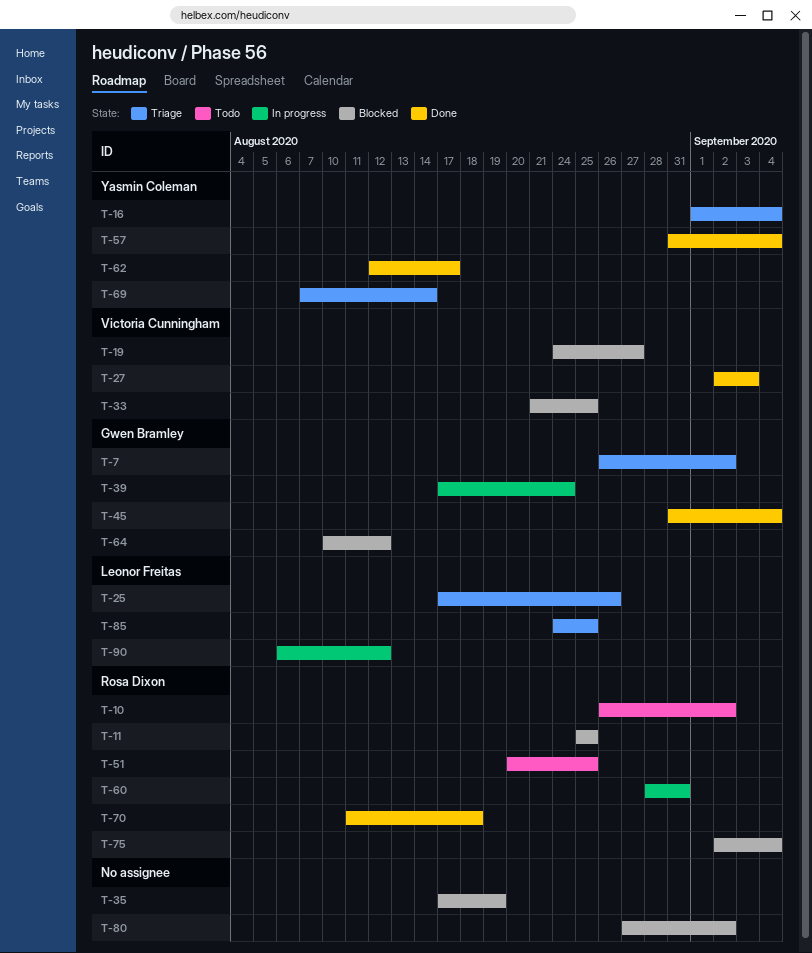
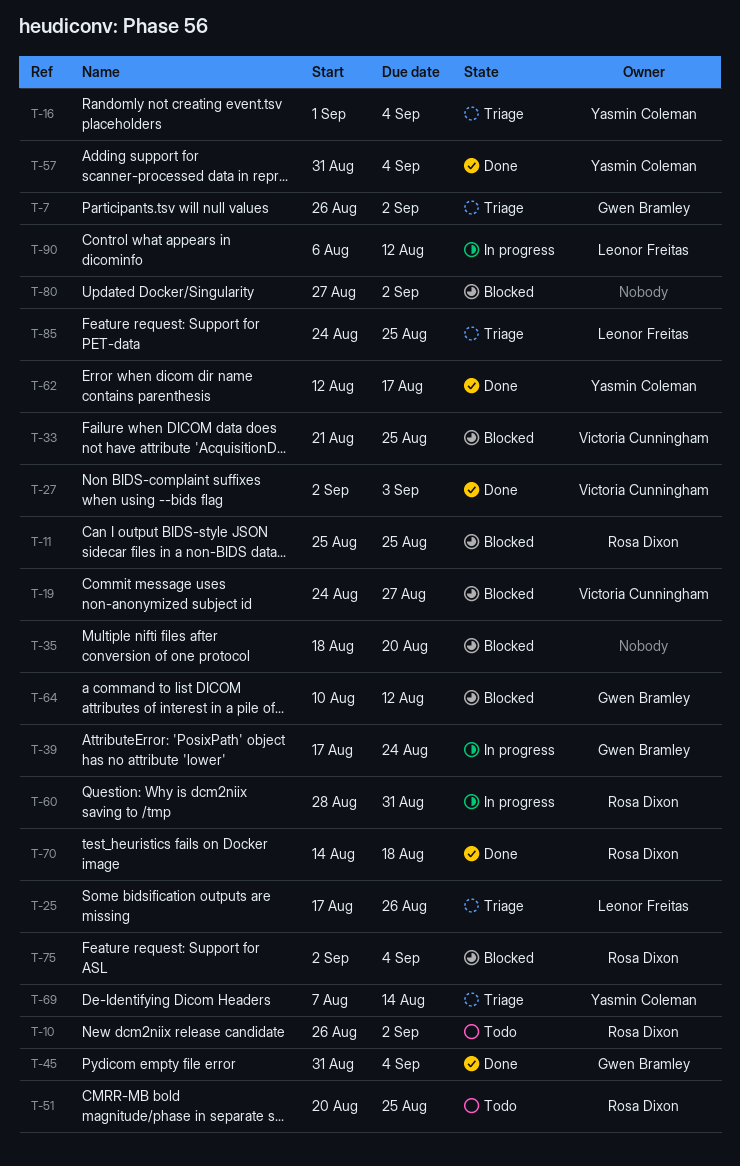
T-35, start: Aug 17 -> Aug 18
T-35, due: Aug 19 -> Aug 20
T-70, start: Aug 11 -> Aug 14

